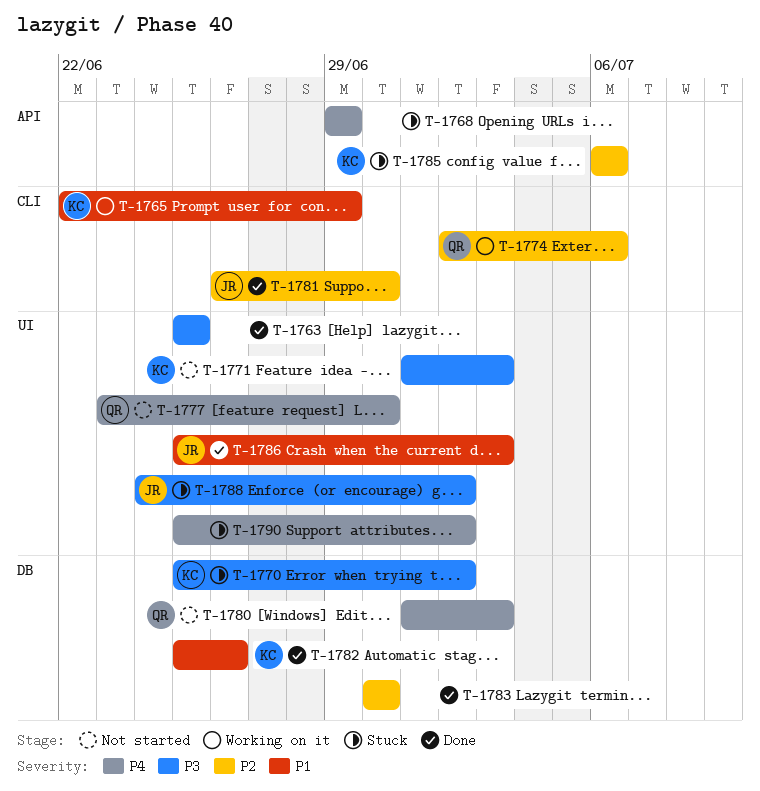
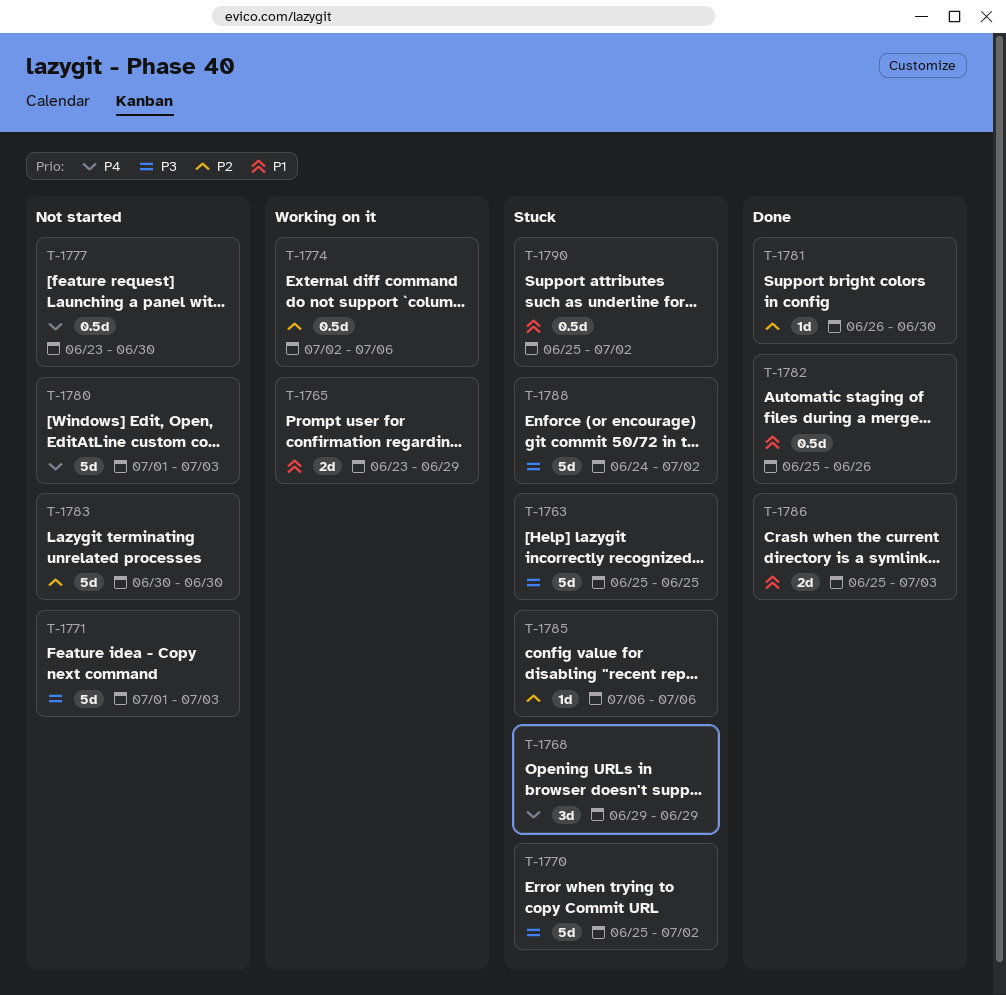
T-1763, status: Done -> Stuck
T-1765, start: Jun 22 -> Jun 23
T-1783, status: Done -> Not started
T-1790, priority: P4 -> P1

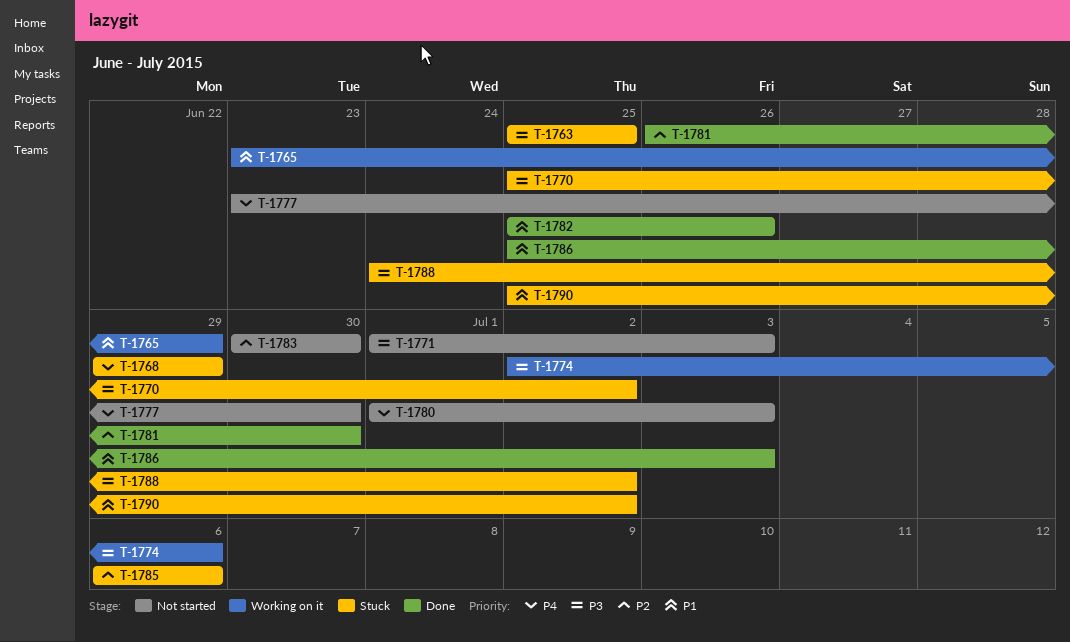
T-1774, priority: P2 -> P3

